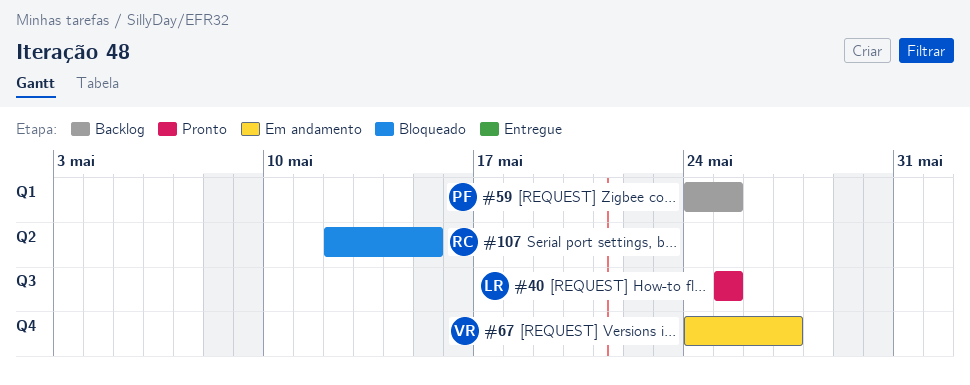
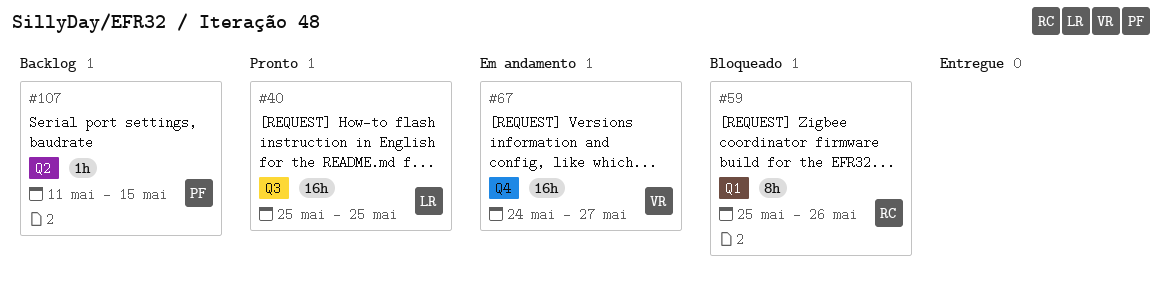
#59, status: Backlog -> Bloqueado
#59, owner: PF -> RC
#59, start: May 24 -> May 25
#59, due: May 25 -> May 26
#107, status: Bloqueado -> Backlog
#107, owner: RC -> PF
#107, start: May 12 -> May 11

